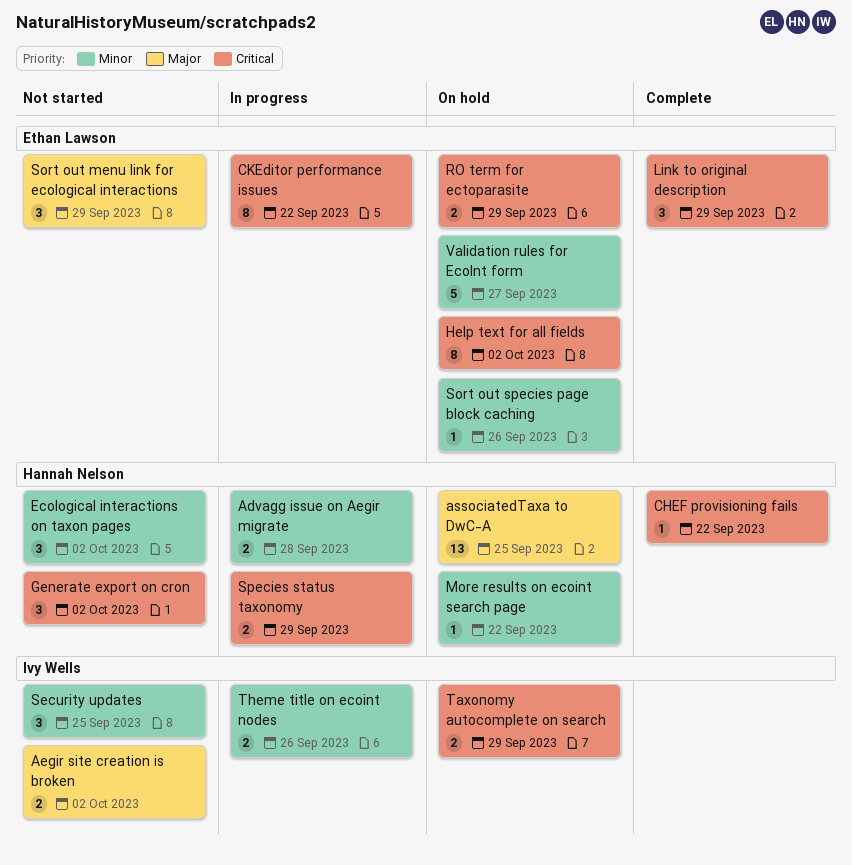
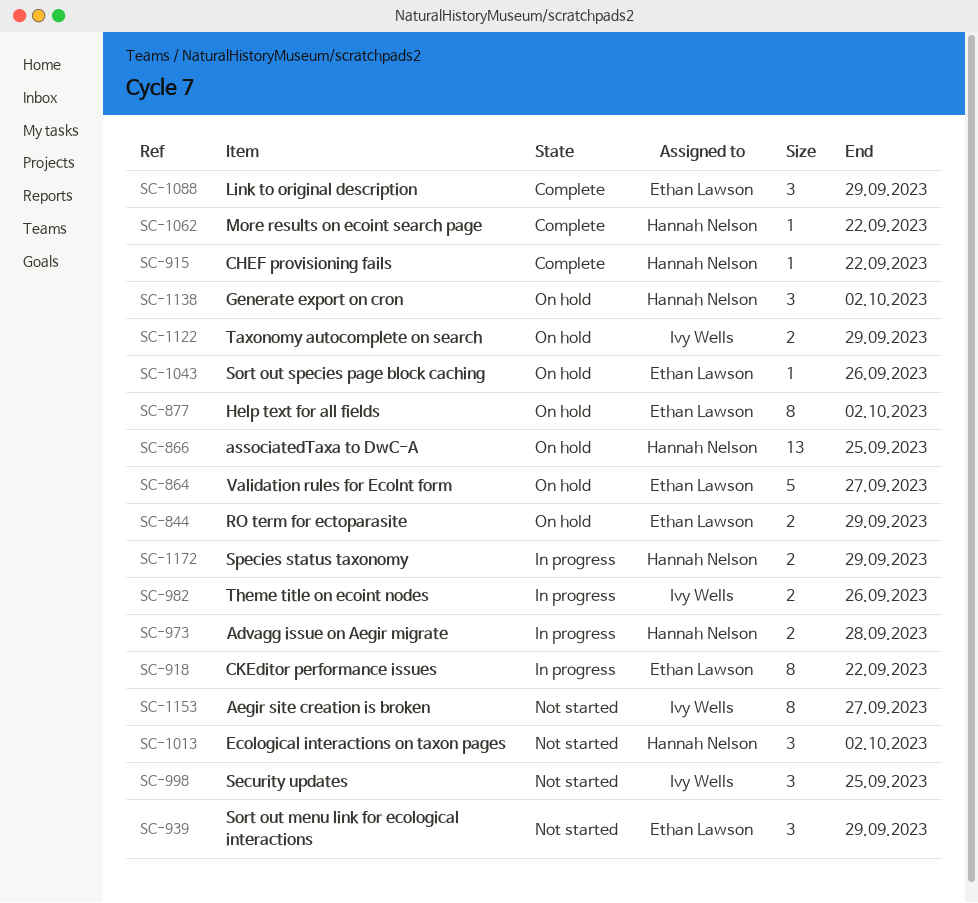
Aegir site creation is broken, estimate: 2 -> 8
Aegir site creation is broken, due: Oct 2 -> Sep 27
Generate export on cron, status: Not started -> On hold
More results on ecoint search page, status: On hold -> Complete

